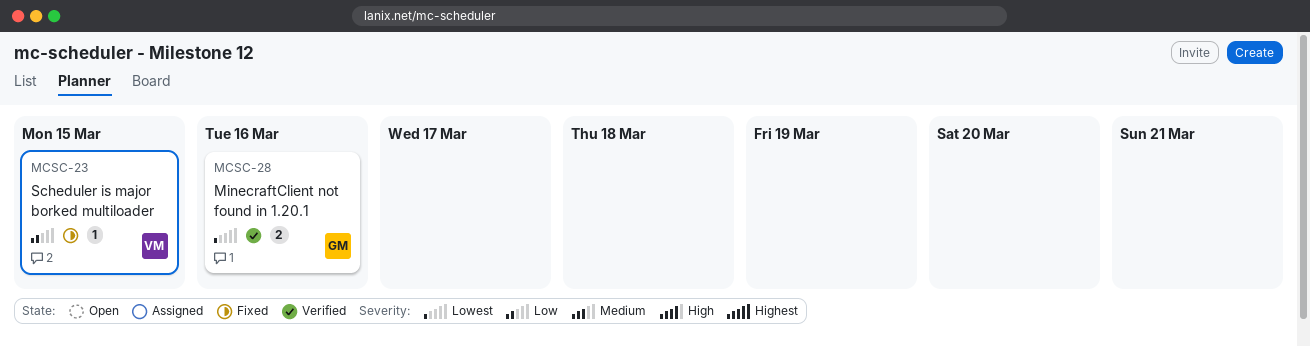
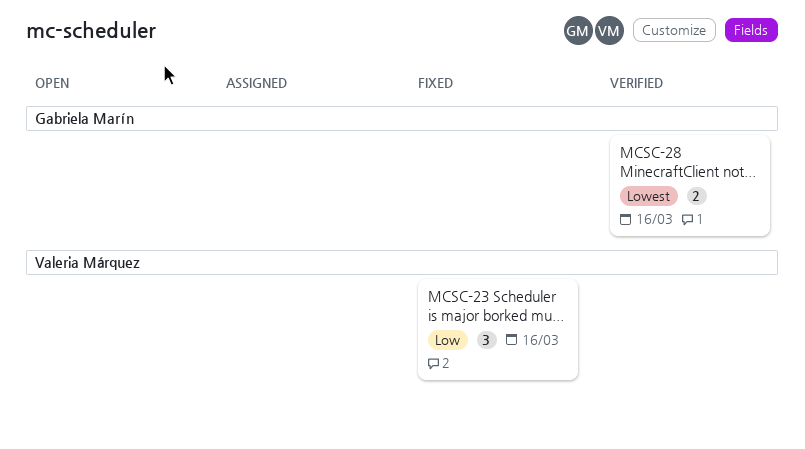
MCSC-23, estimate: 1 -> 3
MCSC-23, due: Mar 15 -> Mar 16

